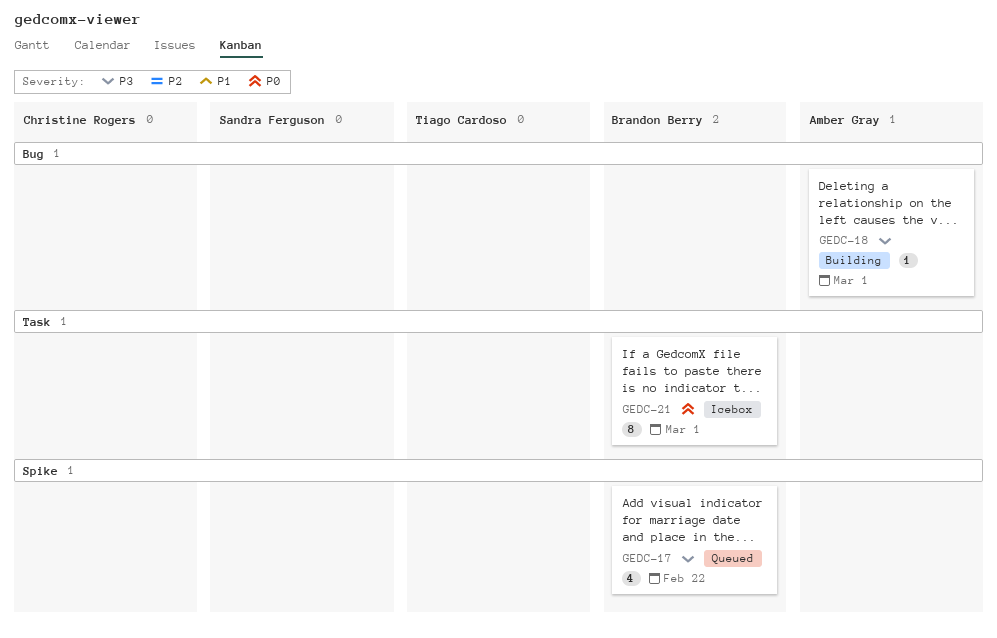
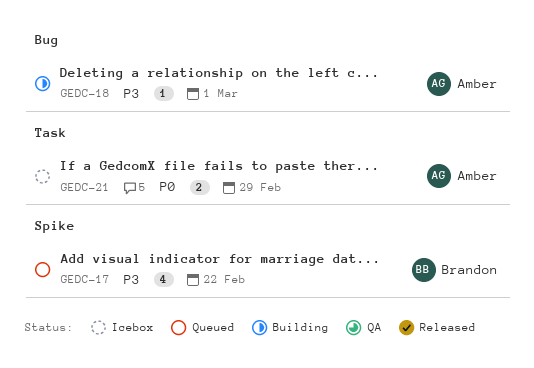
GEDC-21, owner: Brandon Berry -> Amber Gray
GEDC-21, estimate: 8 -> 2
GEDC-21, due: Mar 1 -> Feb 29

